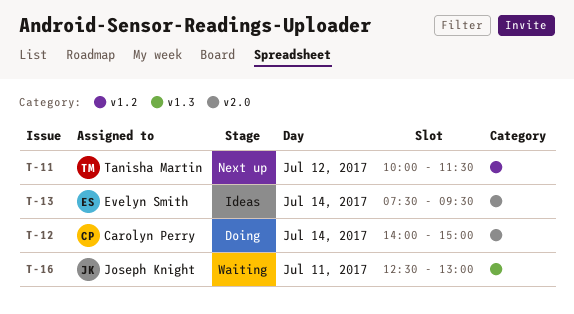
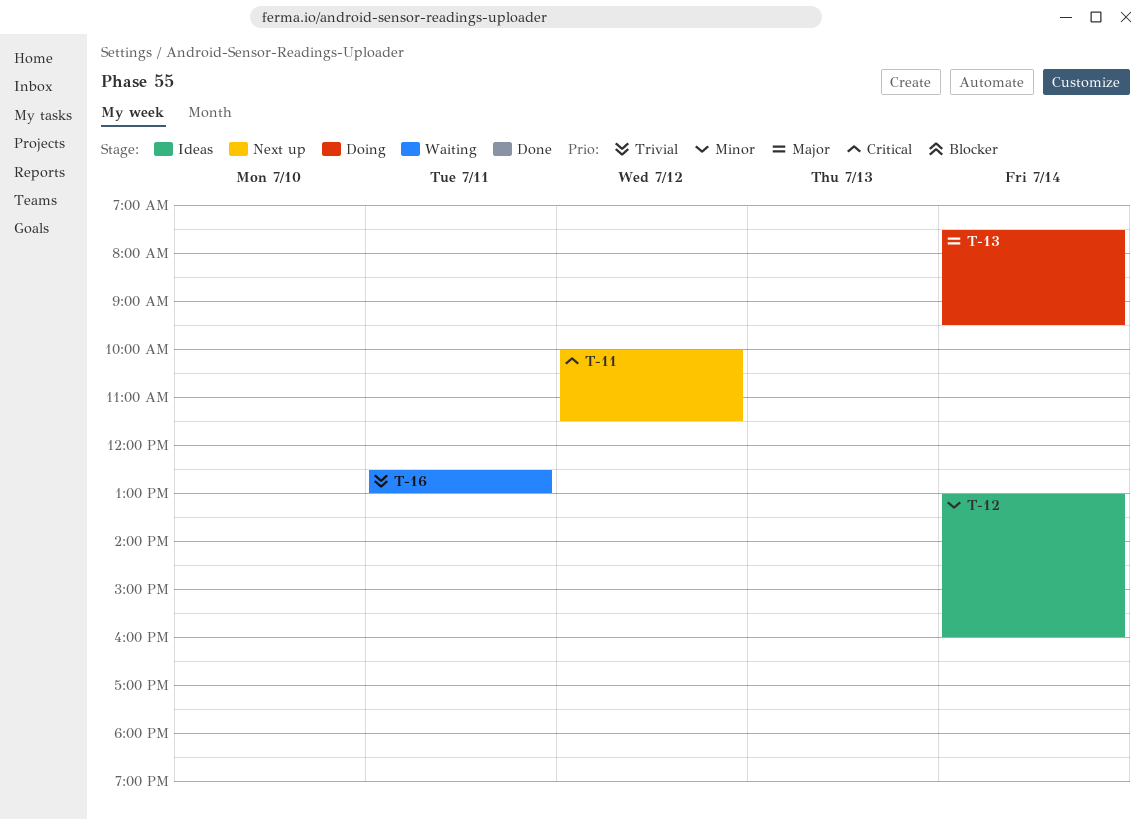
T-12, status: Doing -> Ideas
T-12, begins: 14:00 -> 13:00
T-12, ends: 15:00 -> 16:00
T-13, status: Ideas -> Doing

